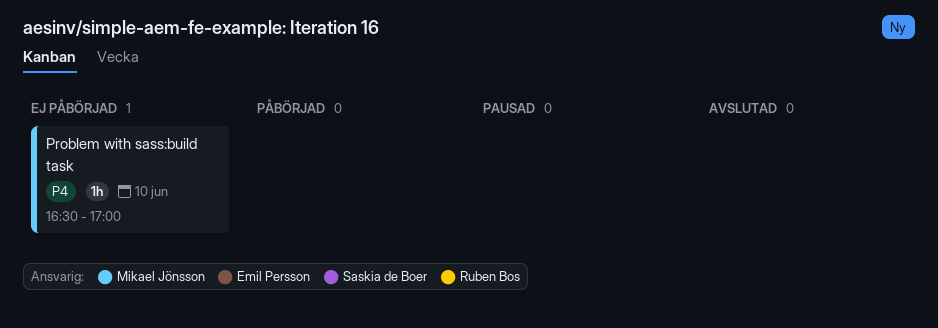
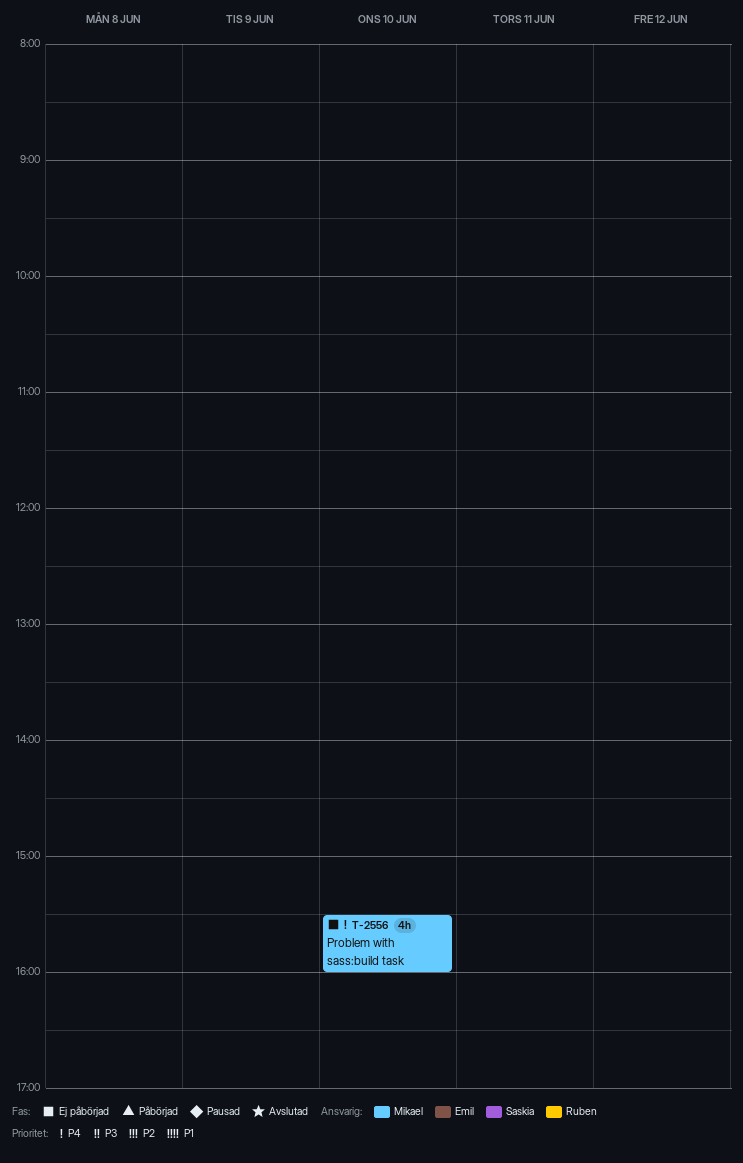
Problem with sass:build task, estimate: 1h -> 4h
Problem with sass:build task, begins: 16:30 -> 15:30
Problem with sass:build task, ends: 17:00 -> 16:00

